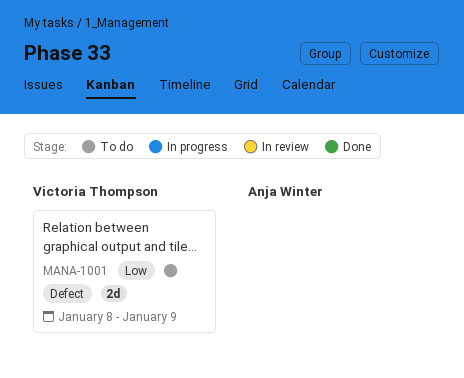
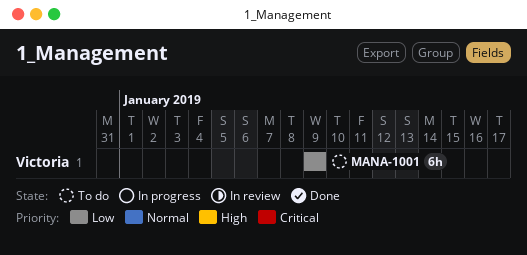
MANA-1001, estimate: 2d -> 6h
MANA-1001, start: Jan 8 -> Jan 9

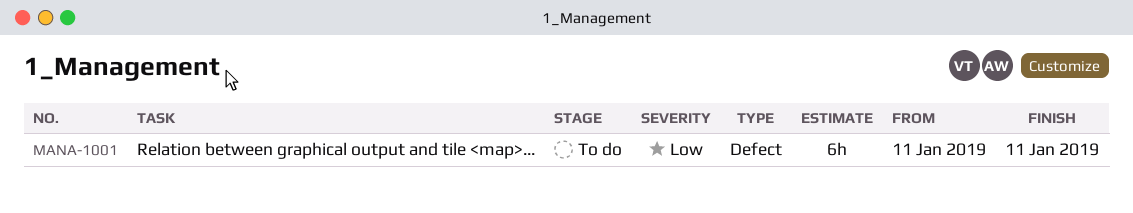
MANA-1001, start: Jan 9 -> Jan 11
MANA-1001, due: Jan 9 -> Jan 11

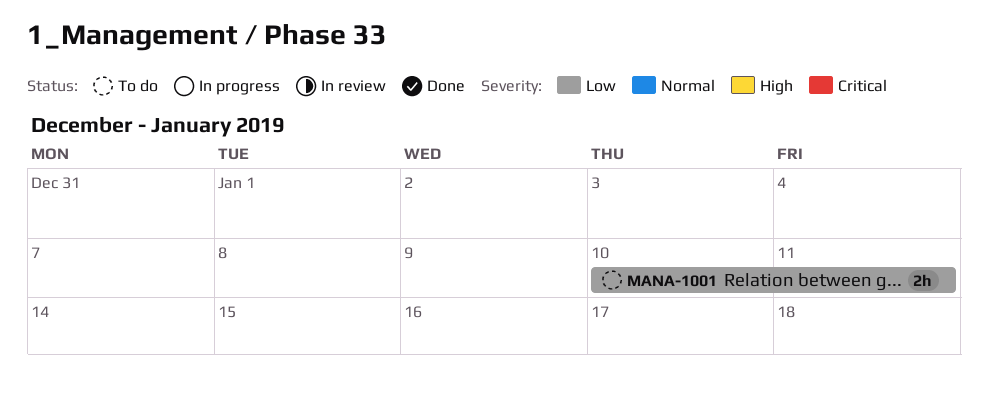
MANA-1001, estimate: 6h -> 2h
MANA-1001, start: Jan 11 -> Jan 10

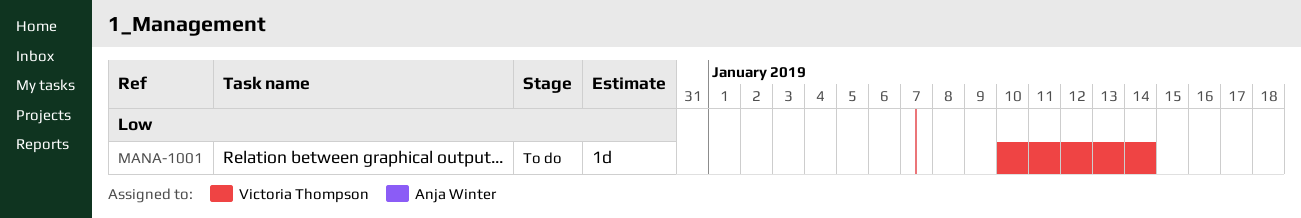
MANA-1001, estimate: 2h -> 1d
MANA-1001, due: Jan 11 -> Jan 14

